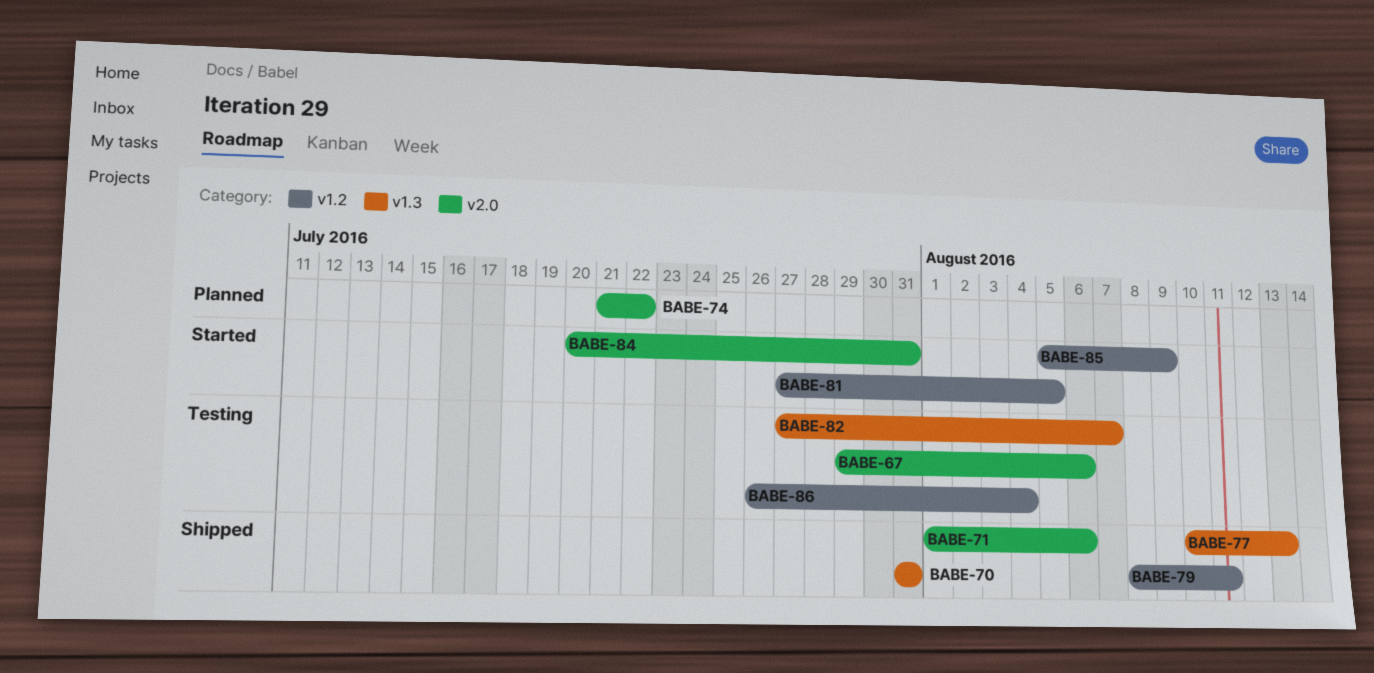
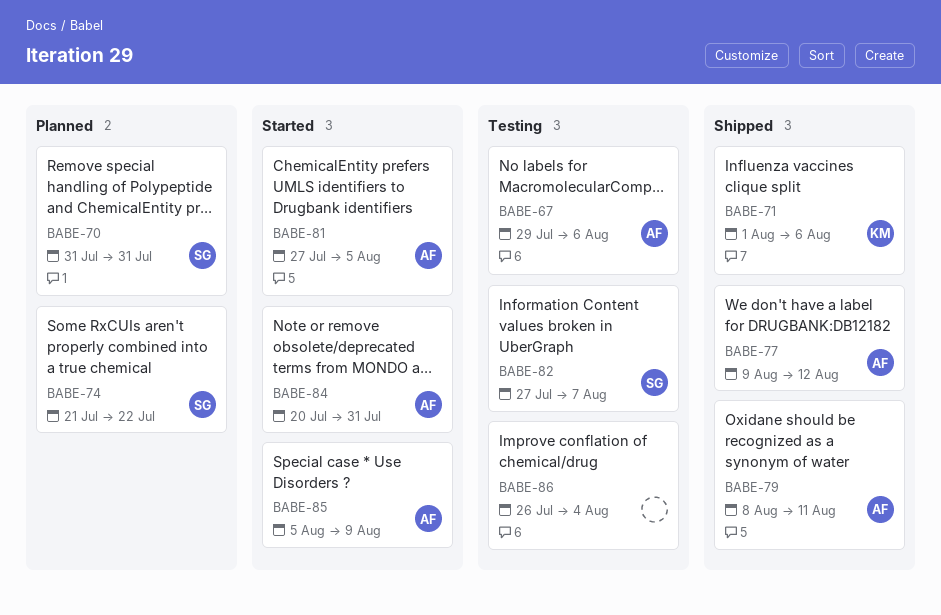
BABE-70, status: Shipped -> Planned
BABE-77, start: Aug 10 -> Aug 9
BABE-77, due: Aug 13 -> Aug 12

